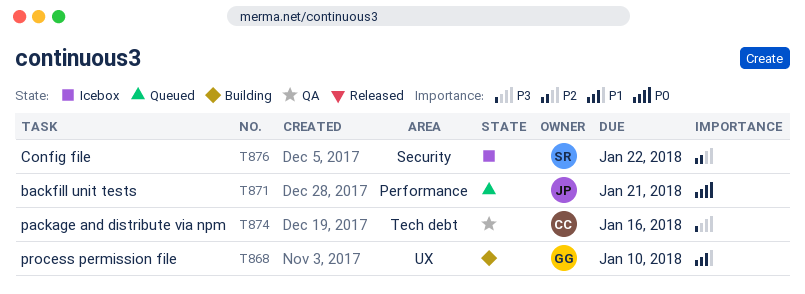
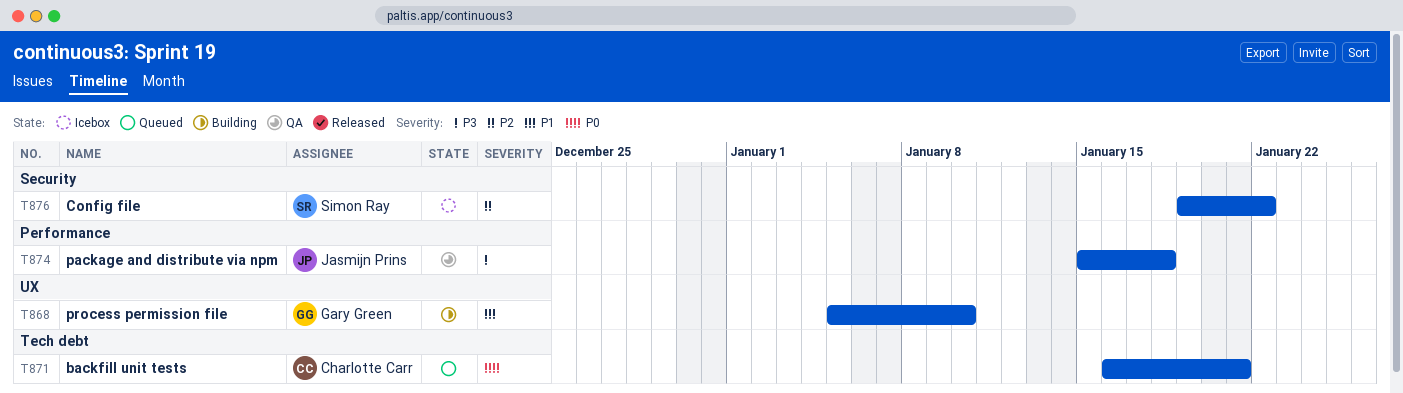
T871, owner: Jasmijn Prins -> Charlotte Carr
T871, label: Performance -> Tech debt
T874, owner: Charlotte Carr -> Jasmijn Prins
T874, label: Tech debt -> Performance
T874, due: Jan 16 -> Jan 18

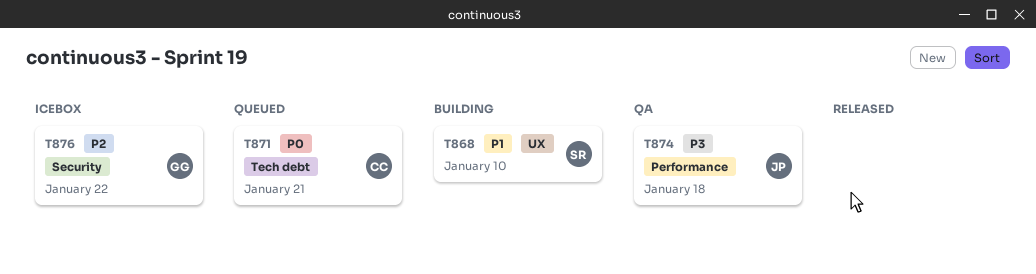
T868, owner: Gary Green -> Simon Ray
T876, owner: Simon Ray -> Gary Green

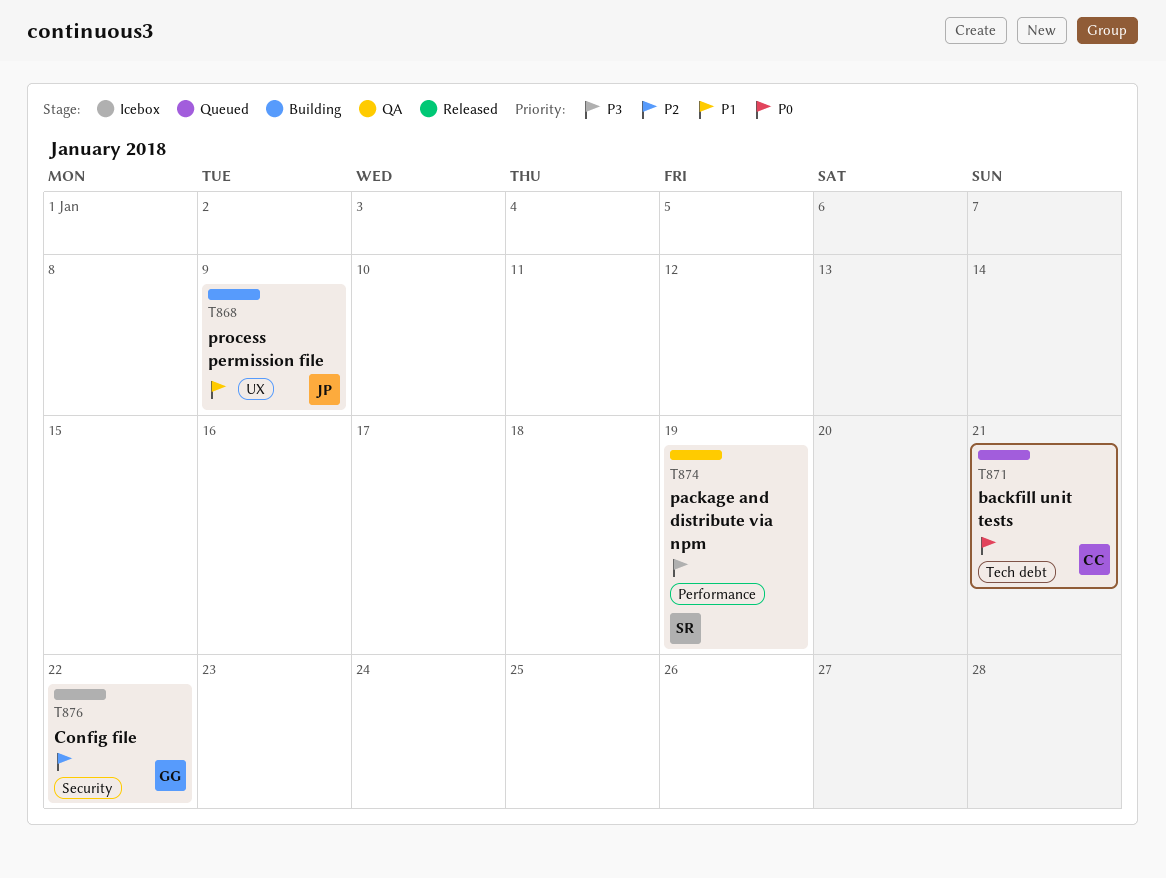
T868, owner: SR -> JP
T868, due: Jan 10 -> Jan 9
T874, owner: JP -> SR
T874, due: Jan 18 -> Jan 19

